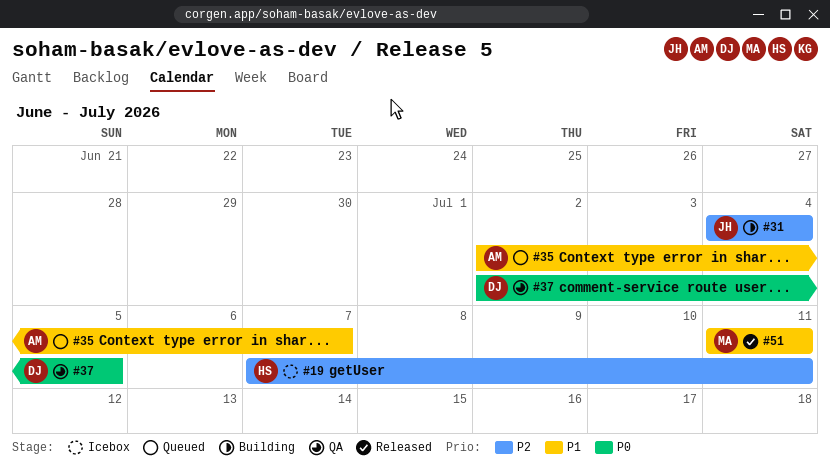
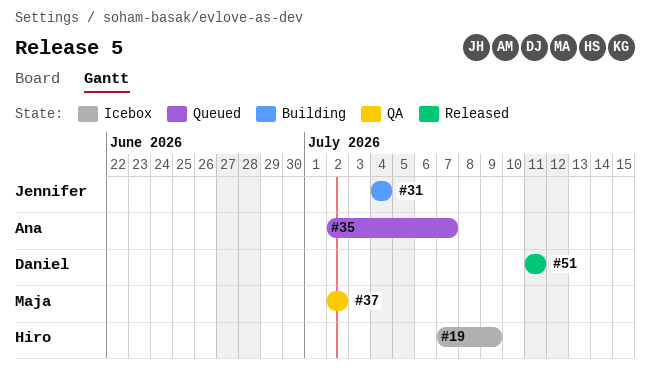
#19, due: Jul 11 -> Jul 9
#37, owner: Daniel -> Maja
#37, due: Jul 5 -> Jul 2
#51, owner: Maja -> Daniel

